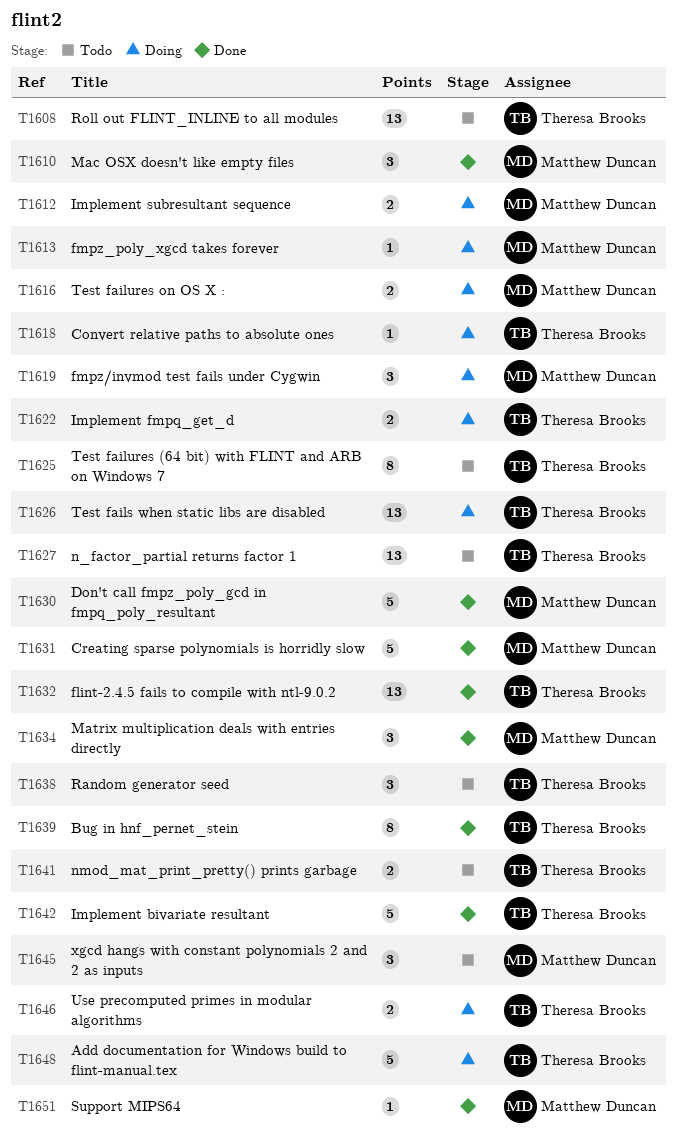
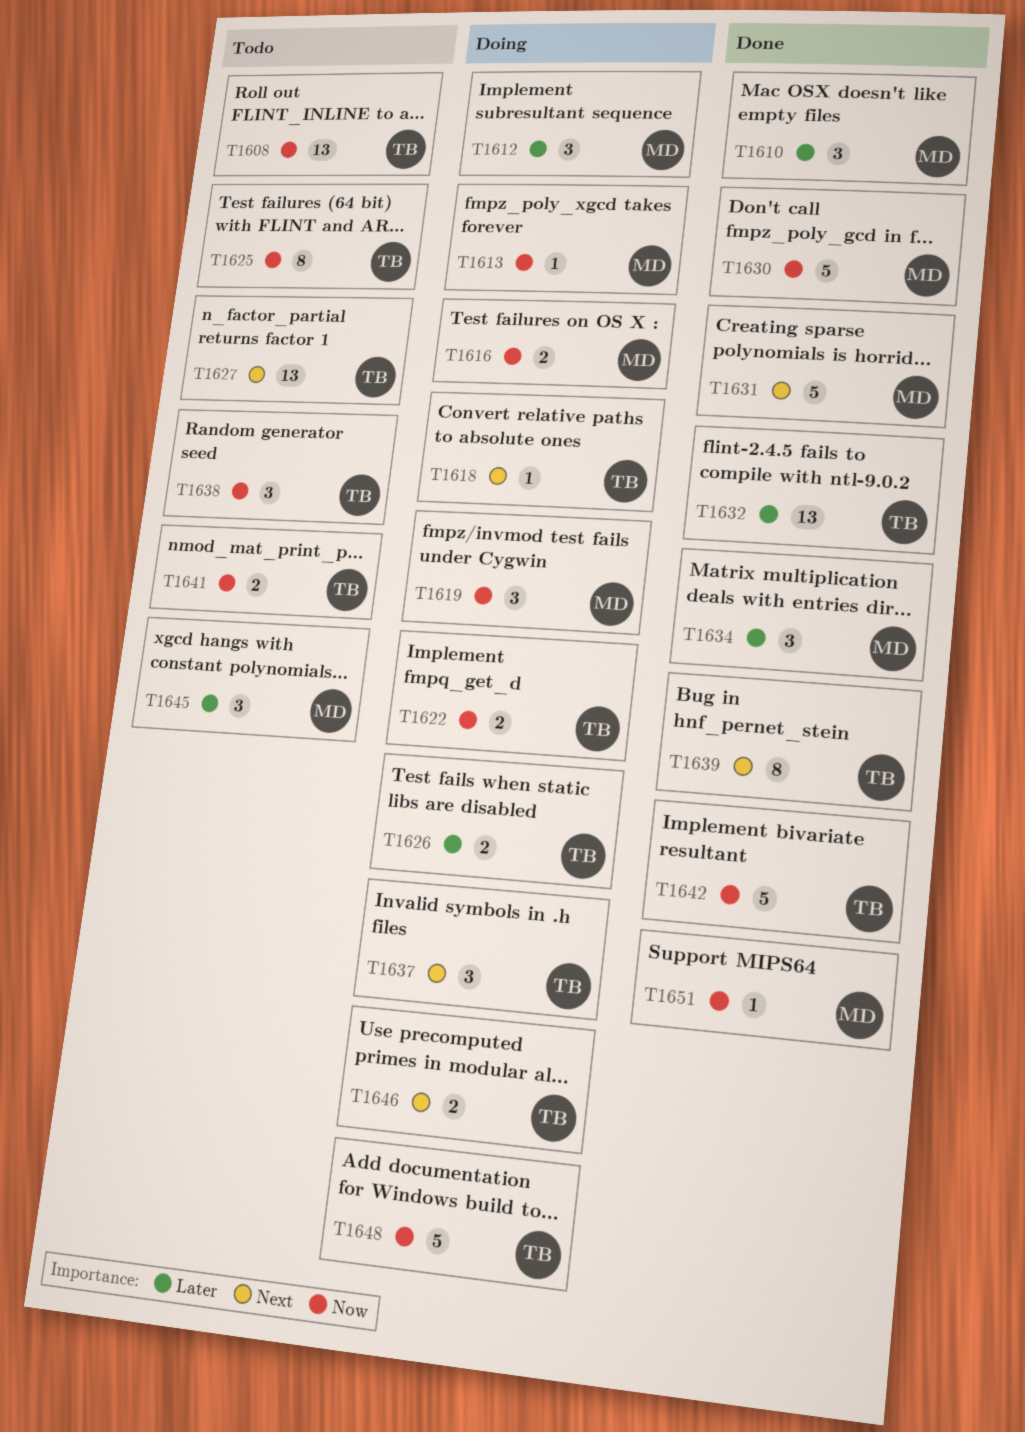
T1612, estimate: 2 -> 3
T1626, estimate: 13 -> 2
T1637: none -> present

